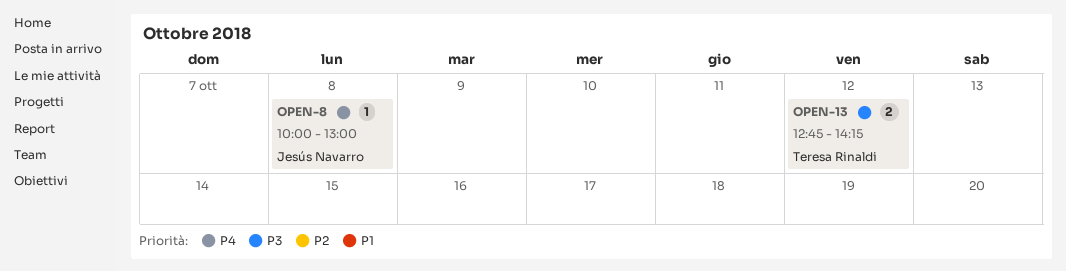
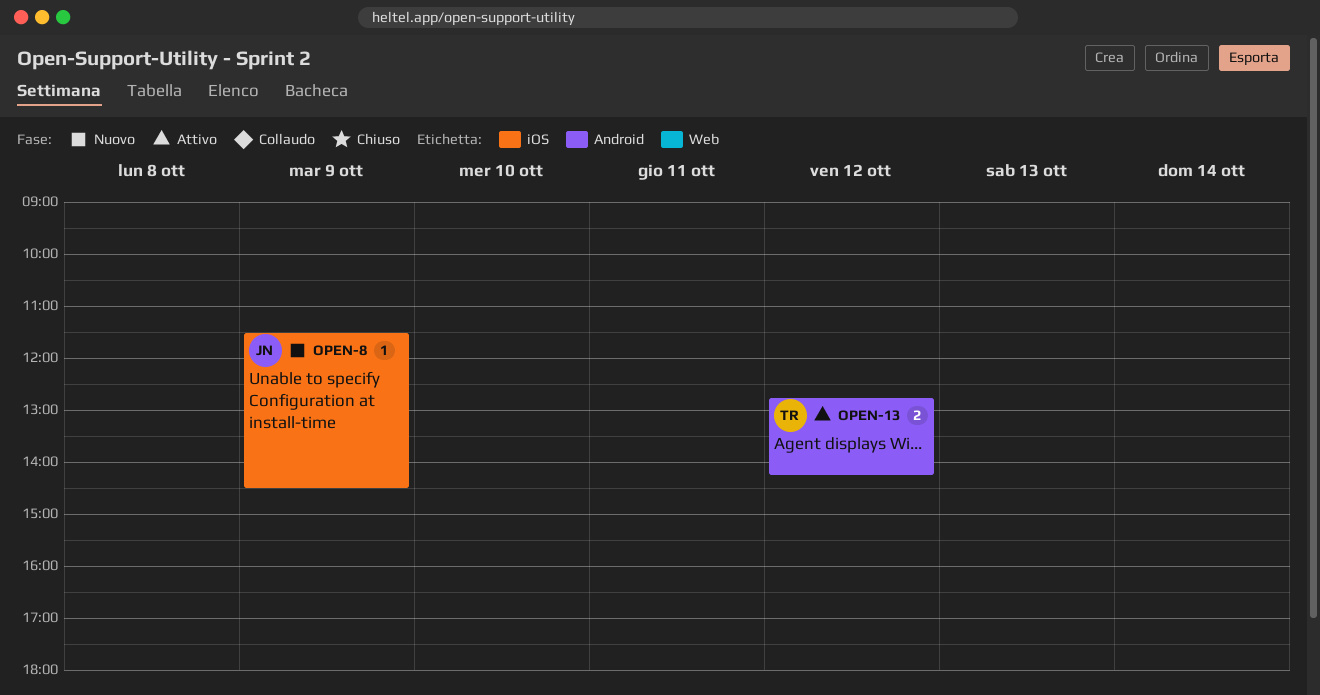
OPEN-8, day: Oct 8 -> Oct 9
OPEN-8, begins: 10:00 -> 11:30
OPEN-8, ends: 13:00 -> 14:30

